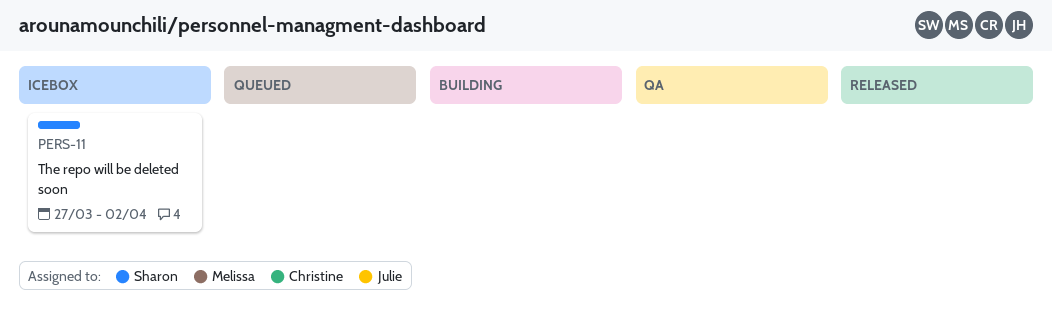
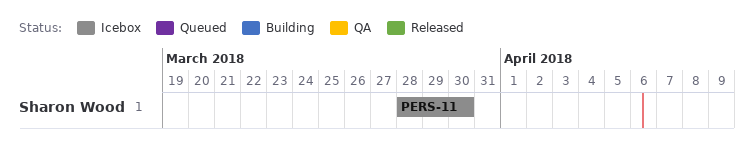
PERS-11, start: Mar 27 -> Mar 28
PERS-11, due: Apr 2 -> Mar 30

